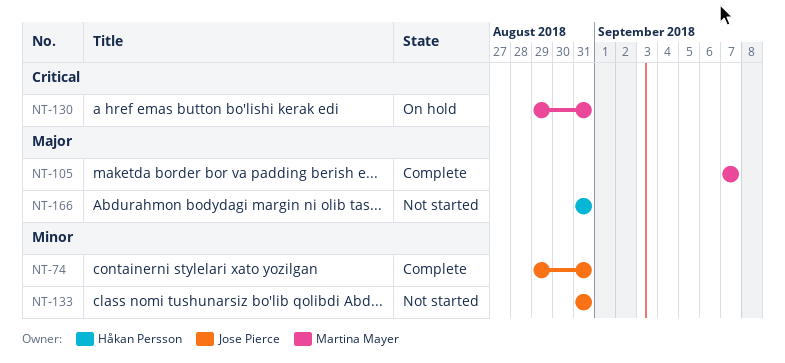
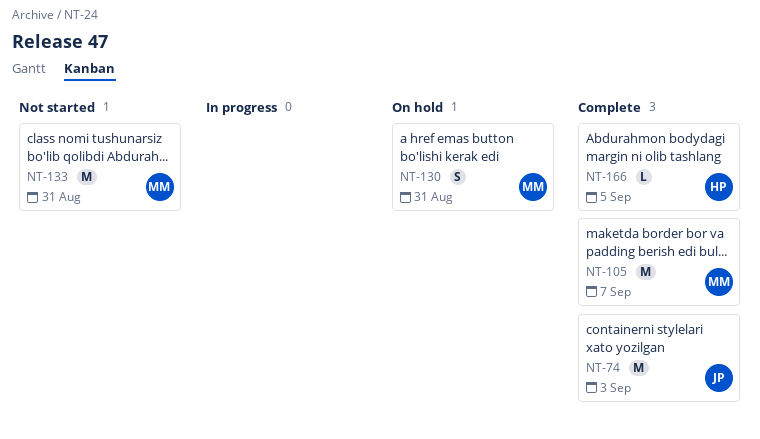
NT-74, due: Aug 31 -> Sep 3
NT-133, owner: Jose Pierce -> Martina Mayer
NT-166, status: Not started -> Complete
NT-166, due: Aug 31 -> Sep 5

